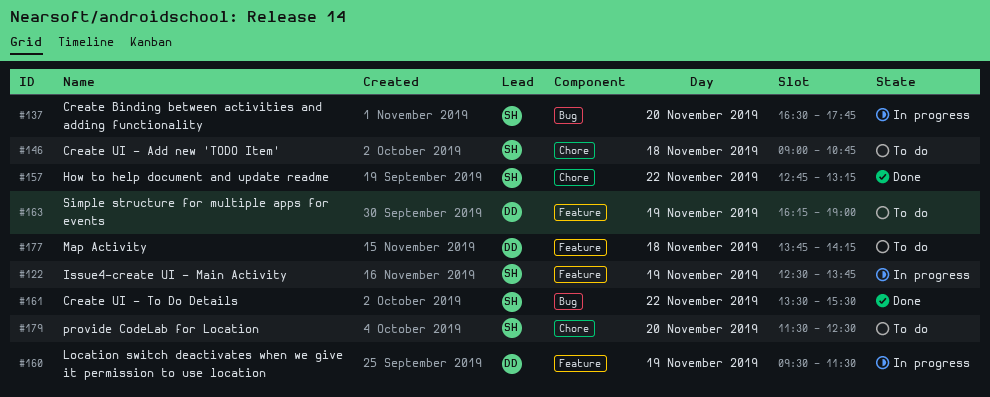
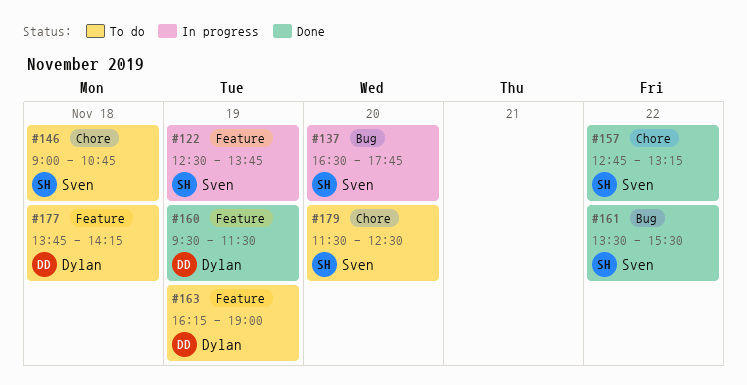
#160, status: In progress -> Done

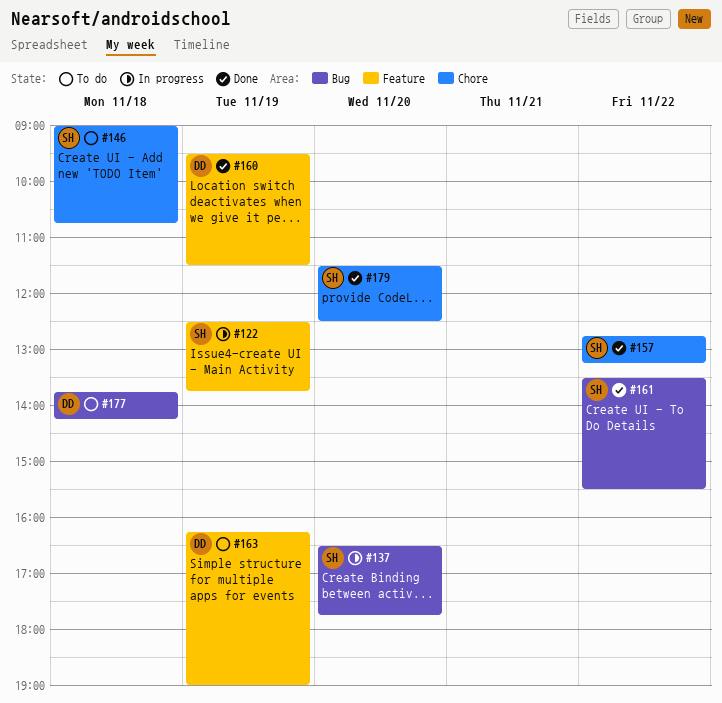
#177, label: Feature -> Bug
#179, status: To do -> Done

